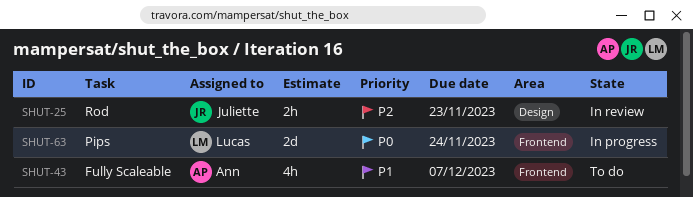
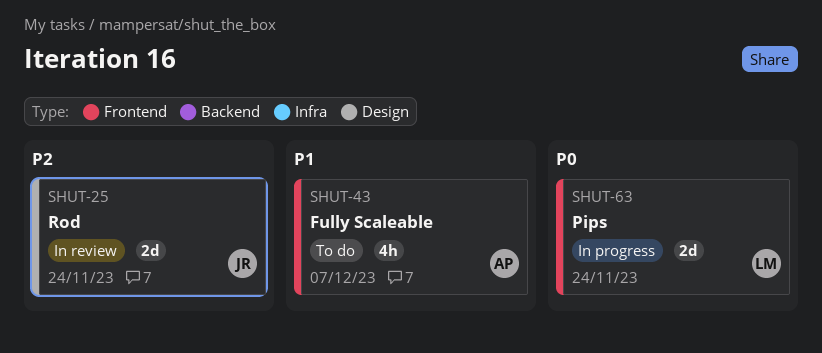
SHUT-25, estimate: 2h -> 2d
SHUT-25, due: Nov 23 -> Nov 24

